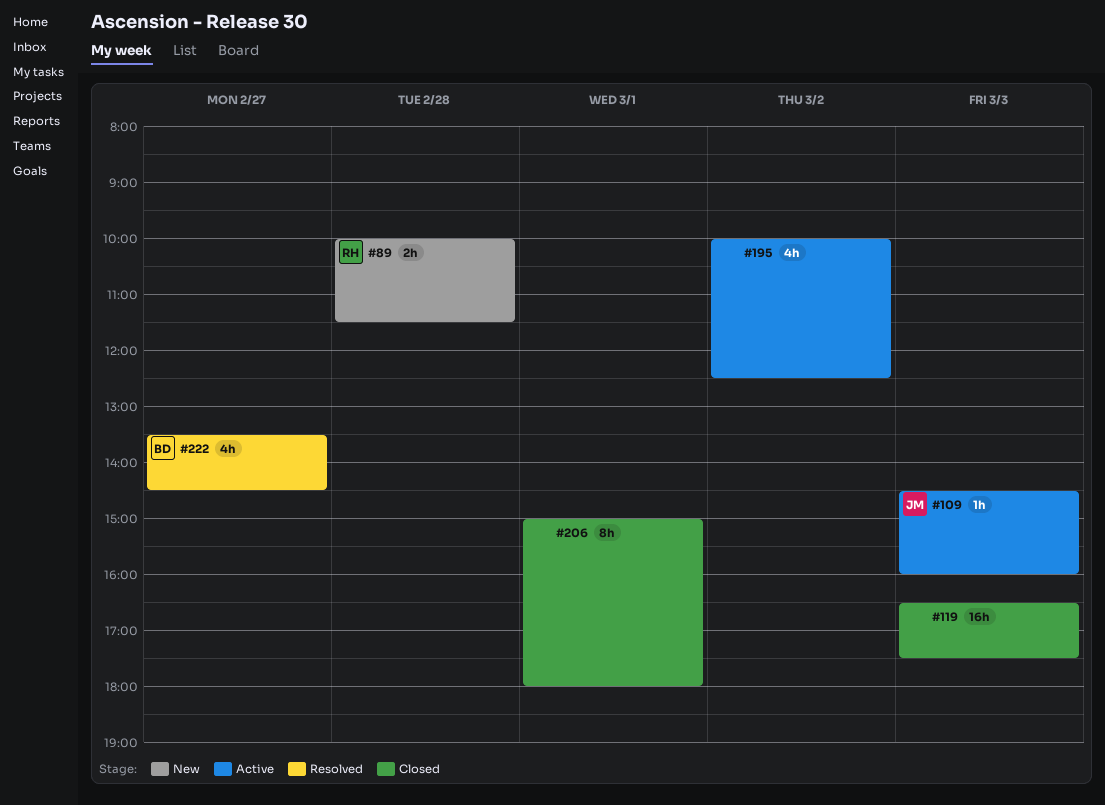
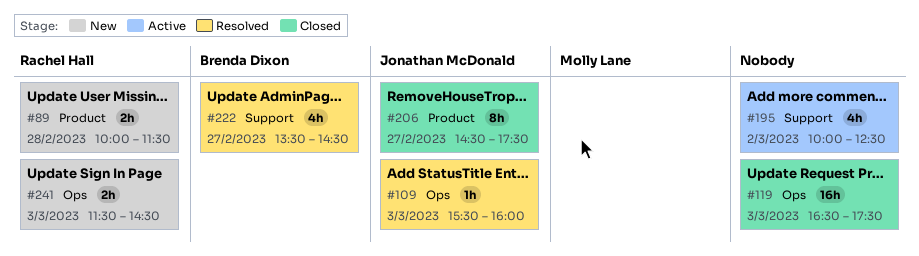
#109, status: Active -> Resolved
#109, begins: 14:30 -> 15:30
#206, owner: none -> Jonathan McDonald
#206, day: Mar 1 -> Feb 27
#206, begins: 15:00 -> 14:30
#206, ends: 18:00 -> 17:30
#241: none -> present

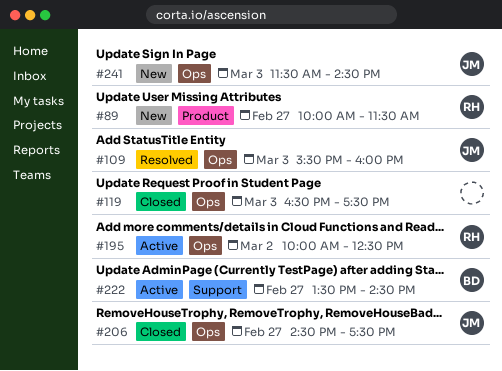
#89, day: Feb 28 -> Feb 27
#195, owner: none -> Rachel Hall
#195, label: Support -> Ops
#206, label: Product -> Ops
#222, status: Resolved -> Active
#241, owner: Rachel Hall -> Jonathan McDonald

